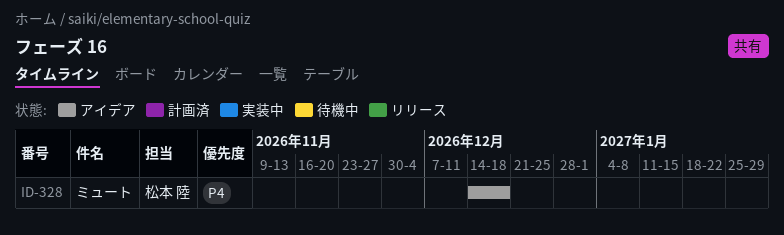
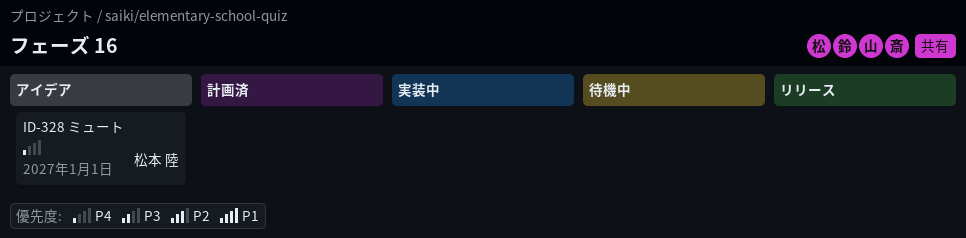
ID-328, due: Dec 18 -> Jan 1

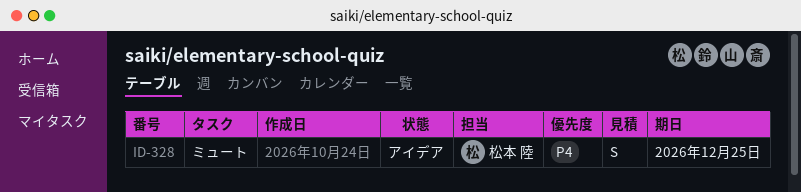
ID-328, due: Jan 1 -> Dec 25

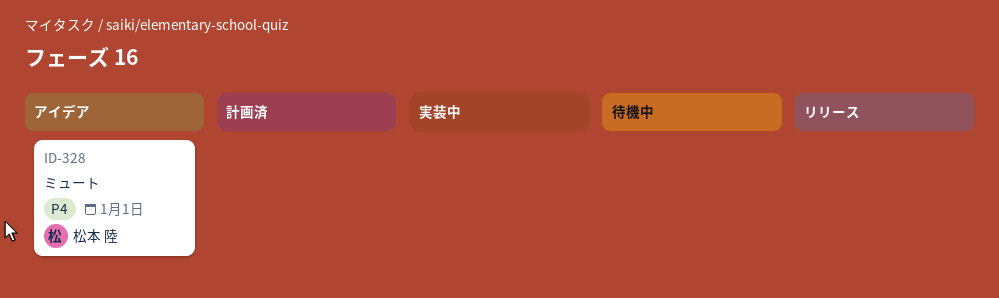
ID-328, due: Dec 25 -> Jan 1

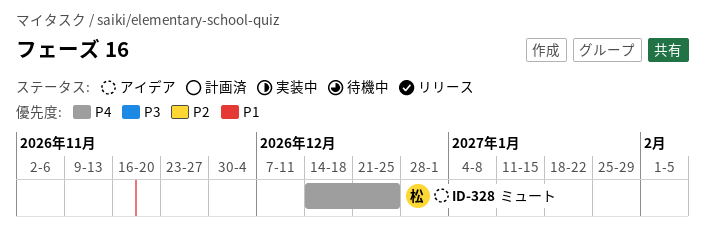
ID-328, due: Jan 1 -> Dec 25

